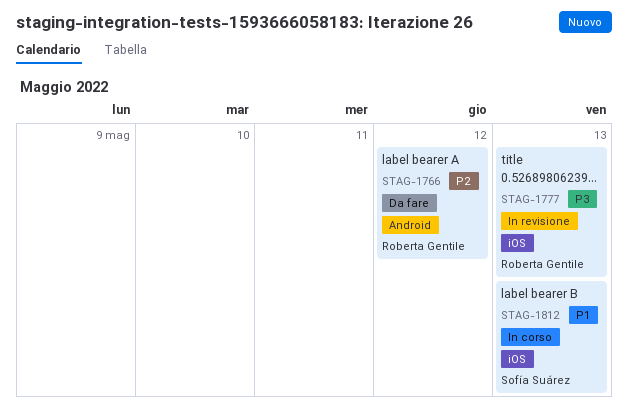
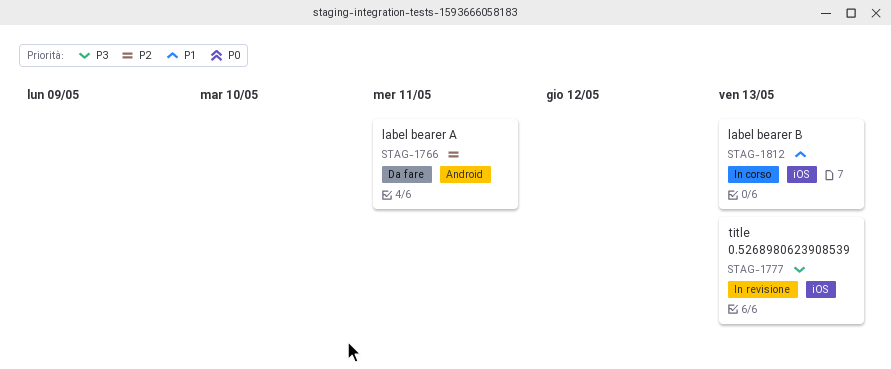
STAG-1766, due: May 12 -> May 11

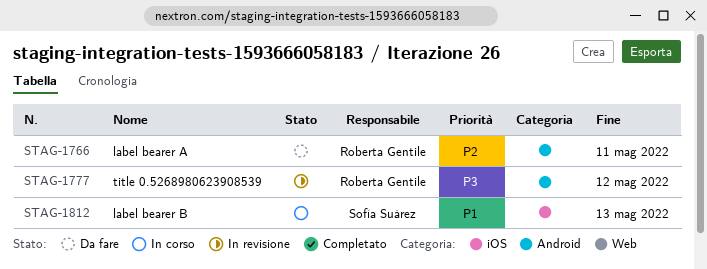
STAG-1777, label: iOS -> Android
STAG-1777, due: May 13 -> May 12

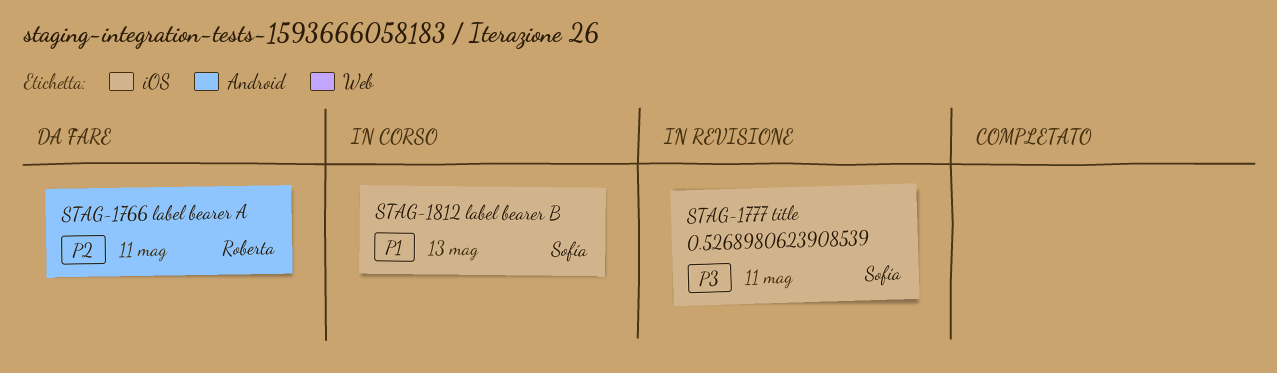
STAG-1777, owner: Roberta Gentile -> Sofía Suárez
STAG-1777, label: Android -> iOS
STAG-1777, due: May 12 -> May 11

